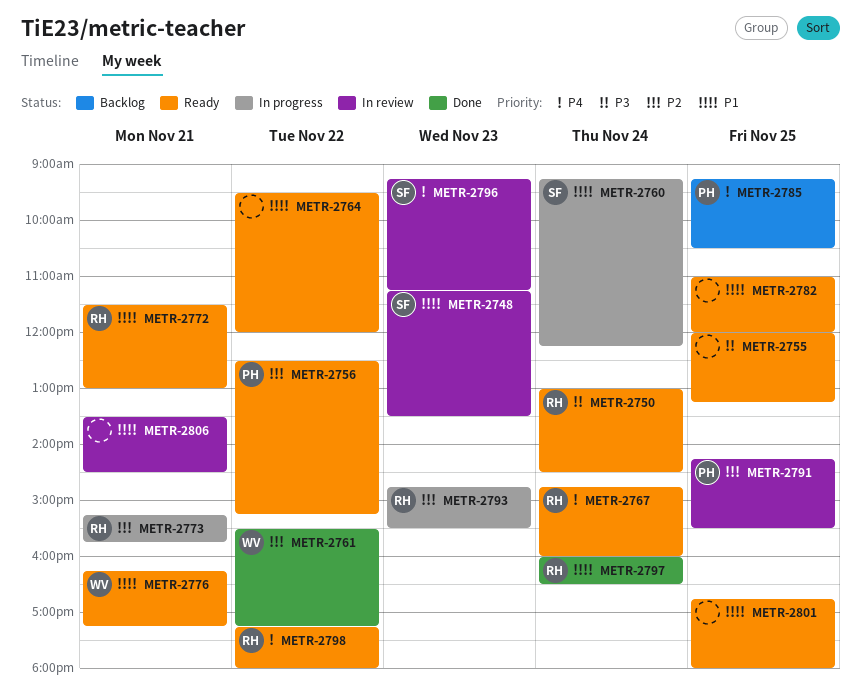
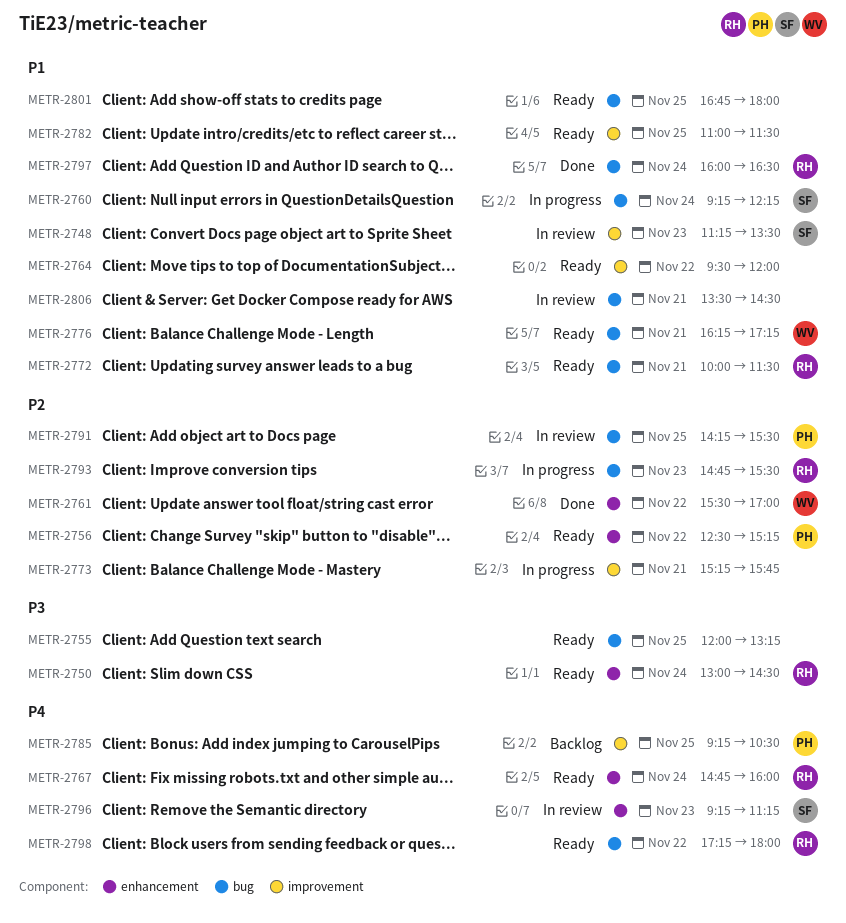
METR-2761, ends: 17:15 -> 17:00
METR-2772, begins: 11:30 -> 10:00
METR-2772, ends: 13:00 -> 11:30
METR-2773, owner: RH -> none
METR-2782, ends: 12:00 -> 11:30

